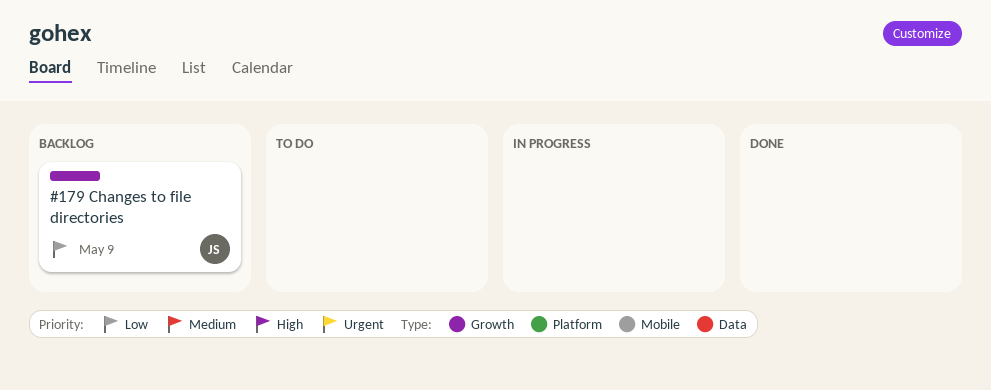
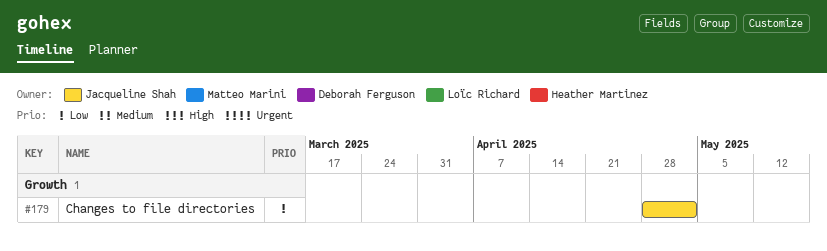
#179, due: May 9 -> May 2

